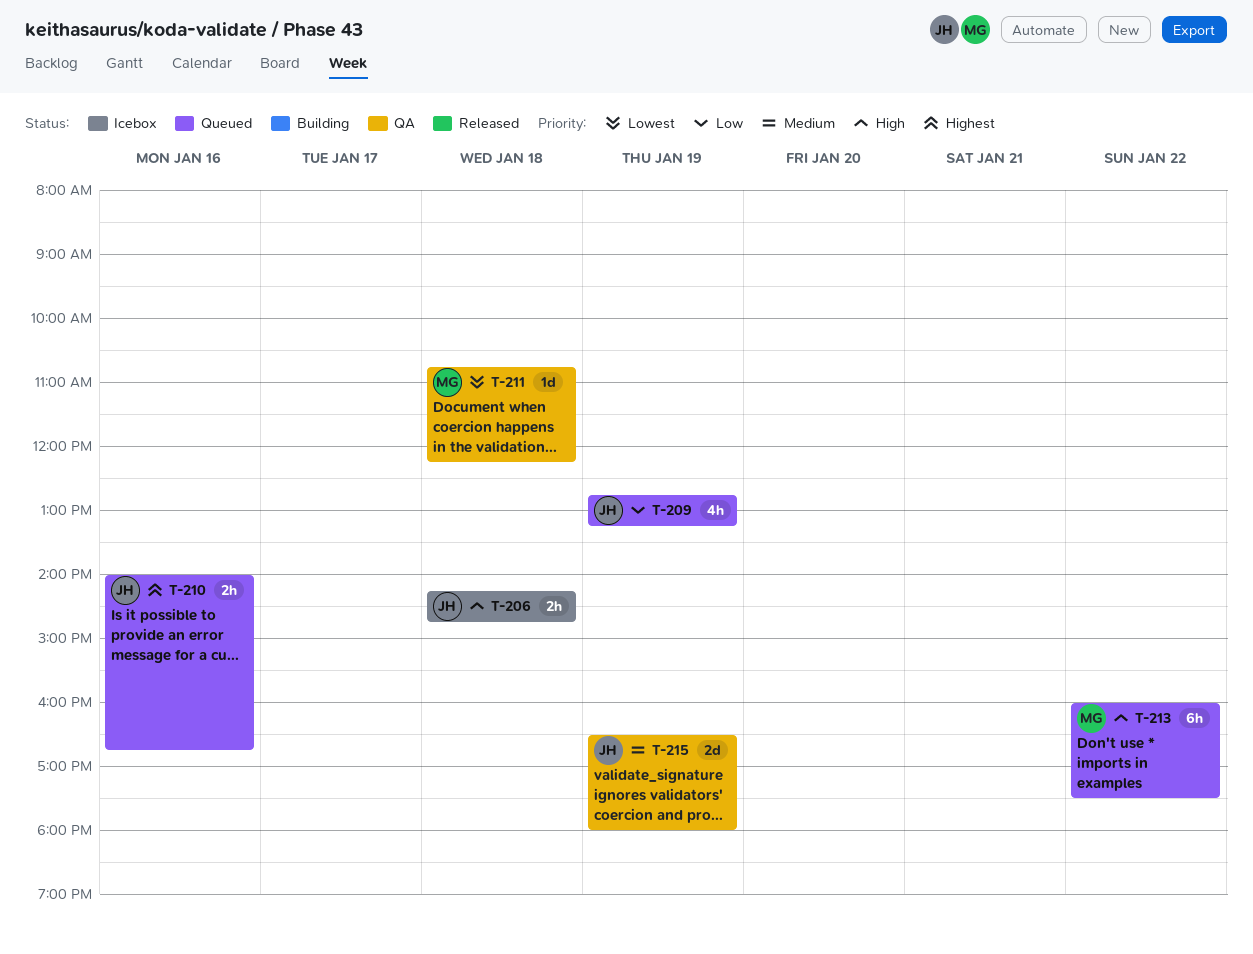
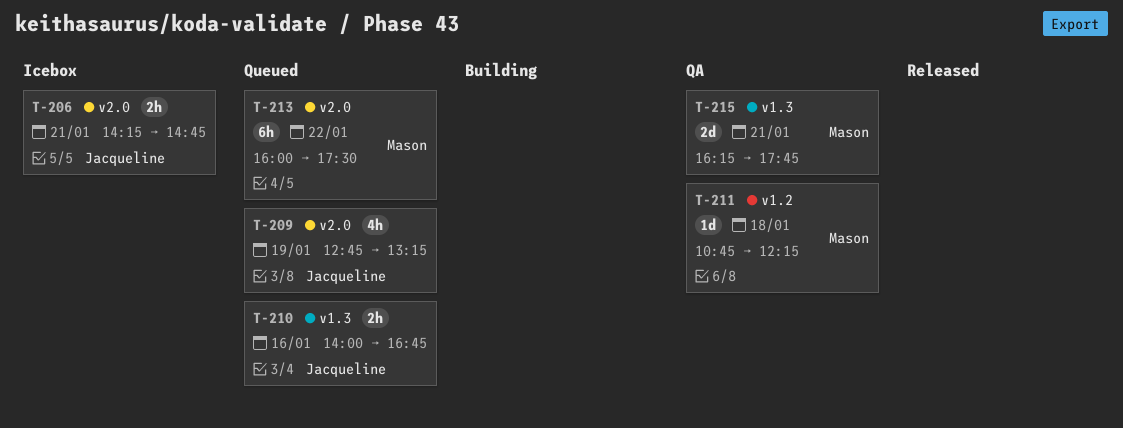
T-206, day: Jan 18 -> Jan 21
T-215, owner: Jacqueline -> Mason
T-215, day: Jan 19 -> Jan 21
T-215, begins: 16:30 -> 16:15
T-215, ends: 18:00 -> 17:45

